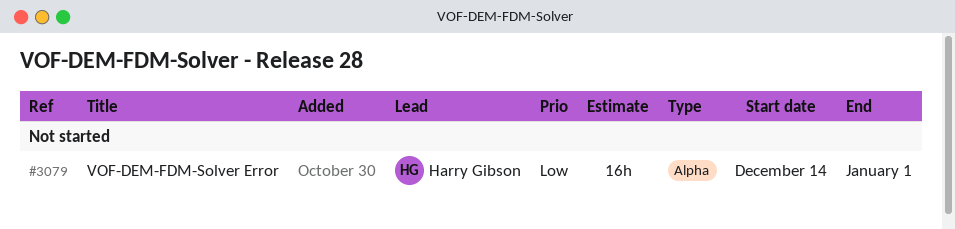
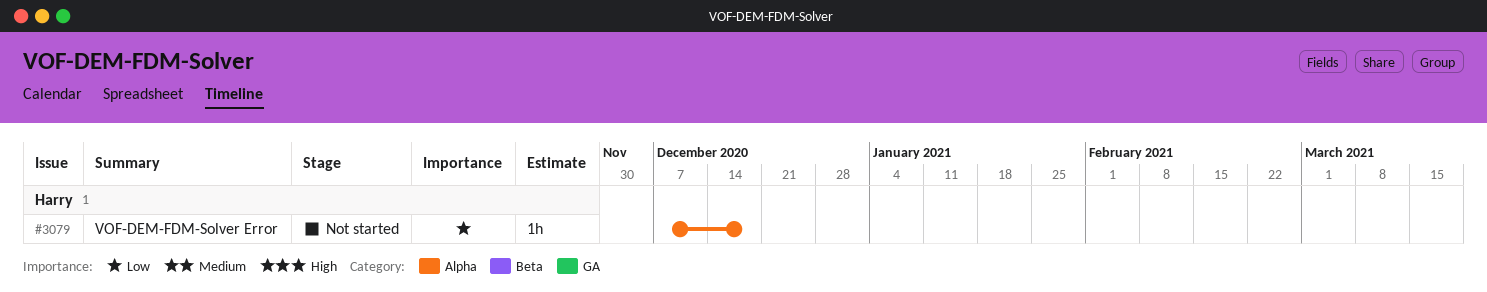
#3079, estimate: 16h -> 1h
#3079, start: Dec 14 -> Dec 7
#3079, due: Jan 1 -> Dec 18

